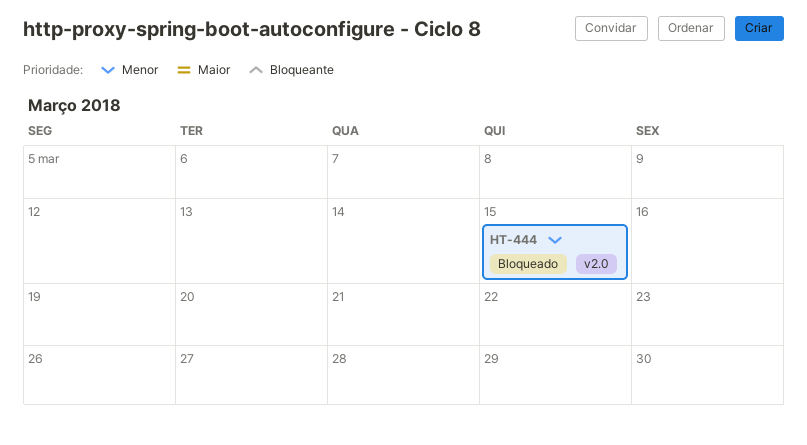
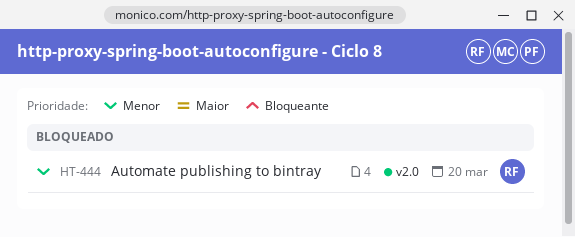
HT-444, due: Mar 15 -> Mar 20

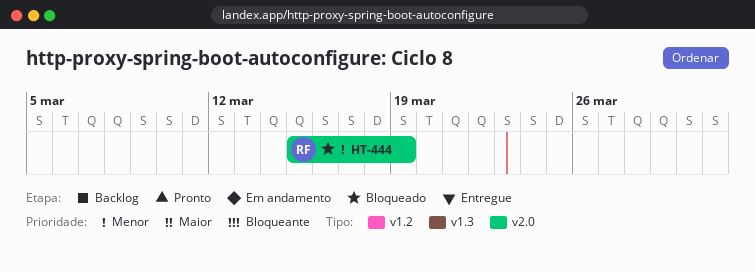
HT-444, due: Mar 20 -> Mar 19

